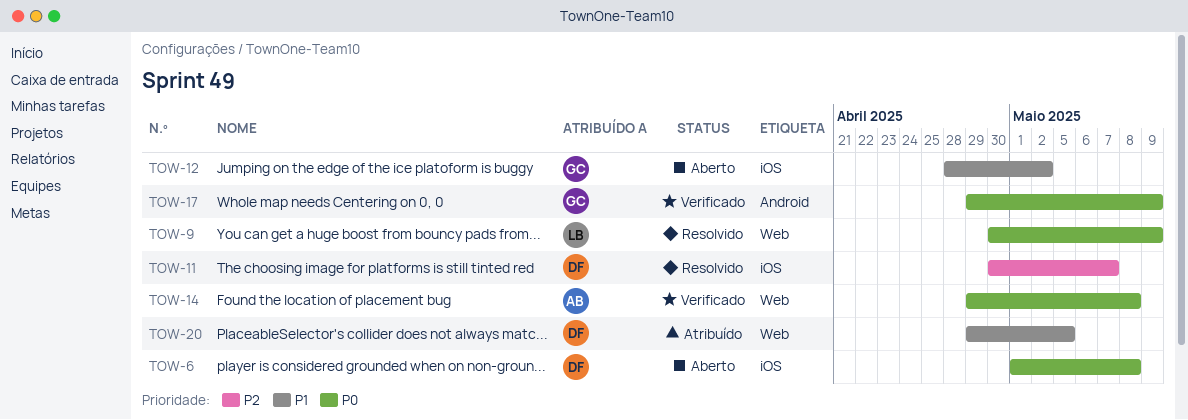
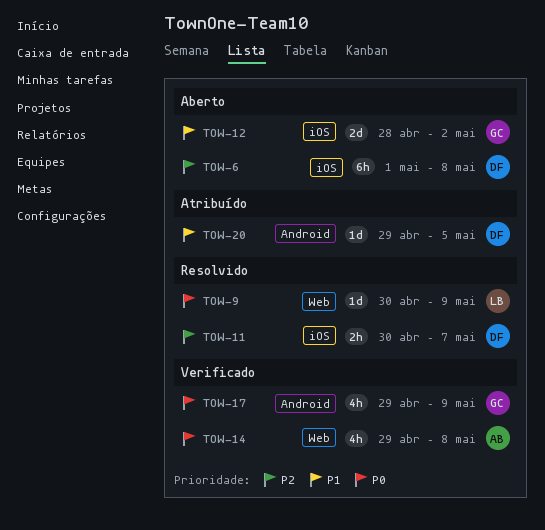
TOW-6, priority: P0 -> P2
TOW-20, label: Web -> Android

